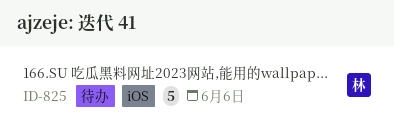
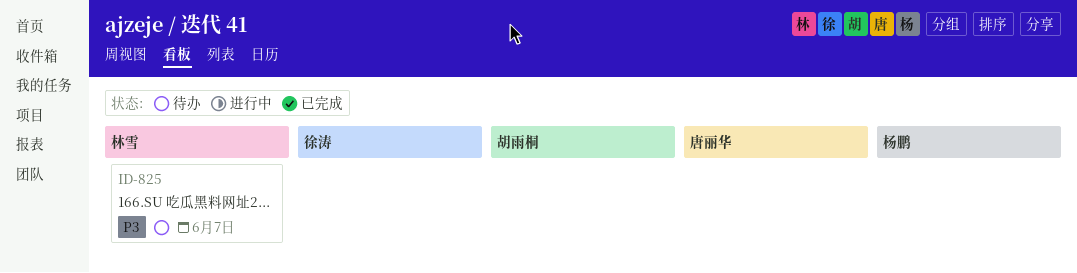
ID-825, due: Jun 6 -> Jun 7

